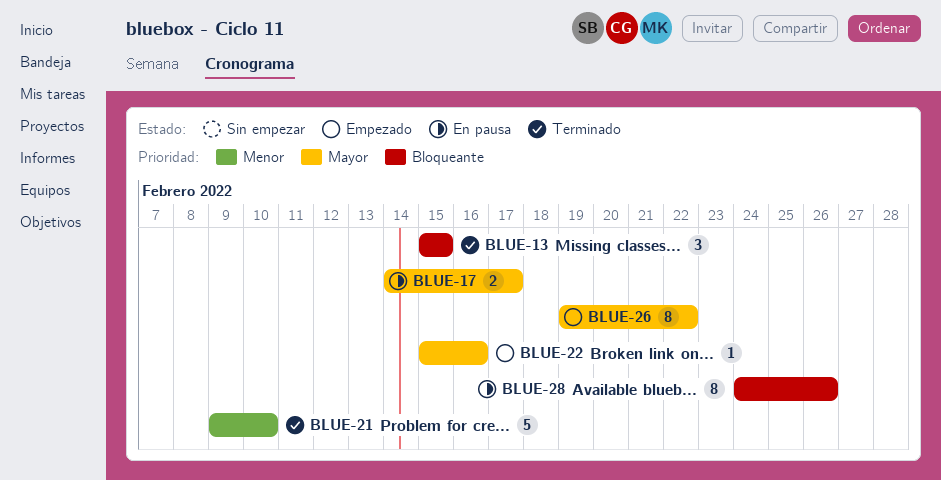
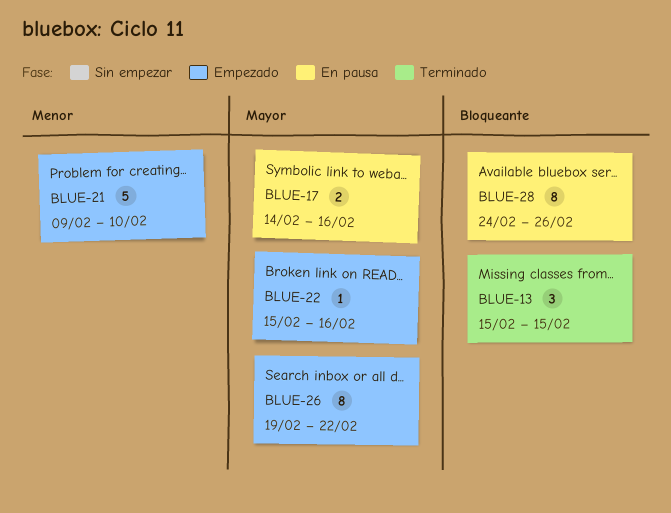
BLUE-17, due: Feb 17 -> Feb 16
BLUE-21, status: Terminado -> Empezado

